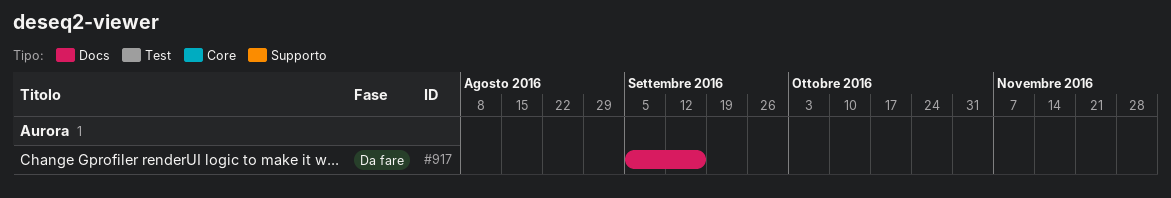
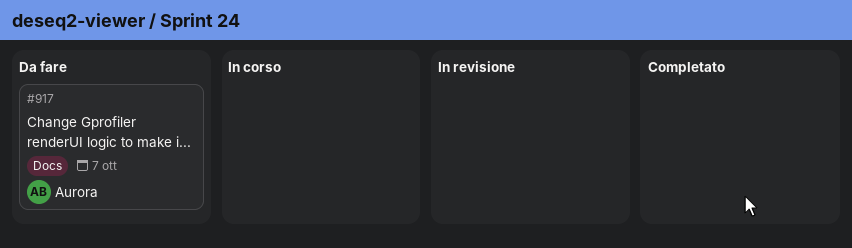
#917, due: Sep 16 -> Oct 7

